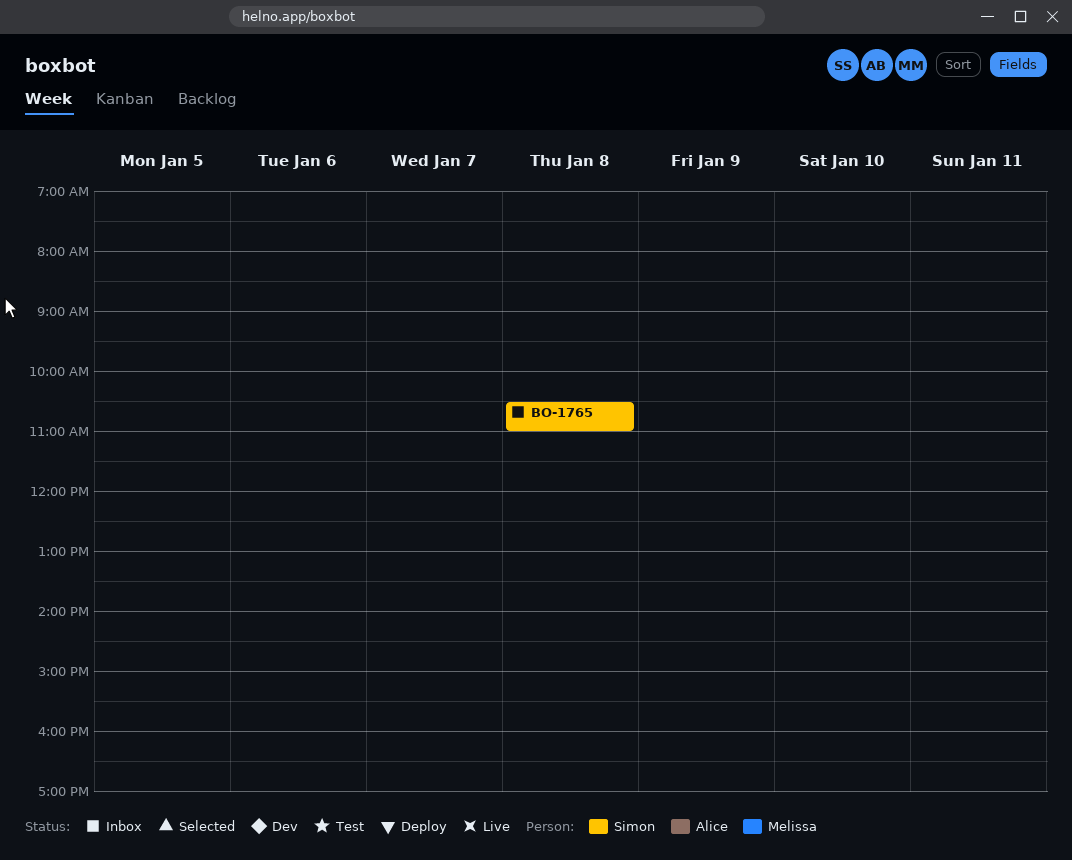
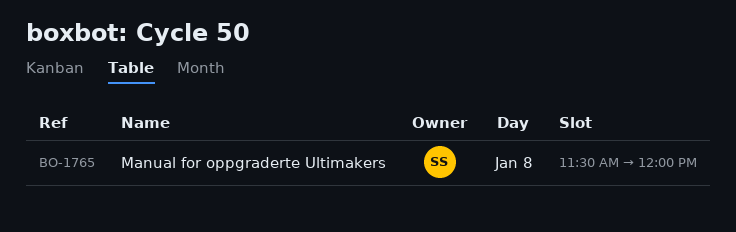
BO-1765, begins: 10:30 -> 11:30
BO-1765, ends: 11:00 -> 12:00

